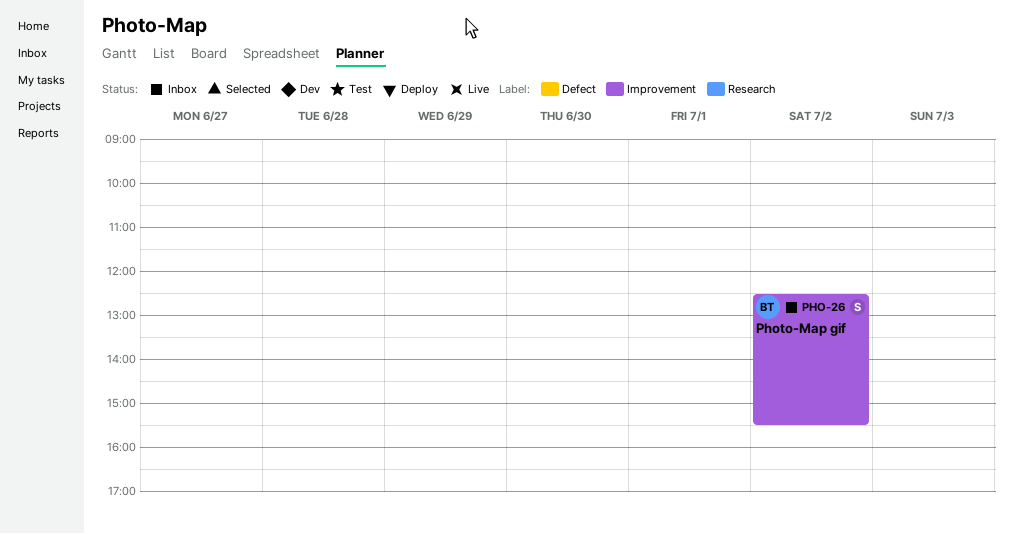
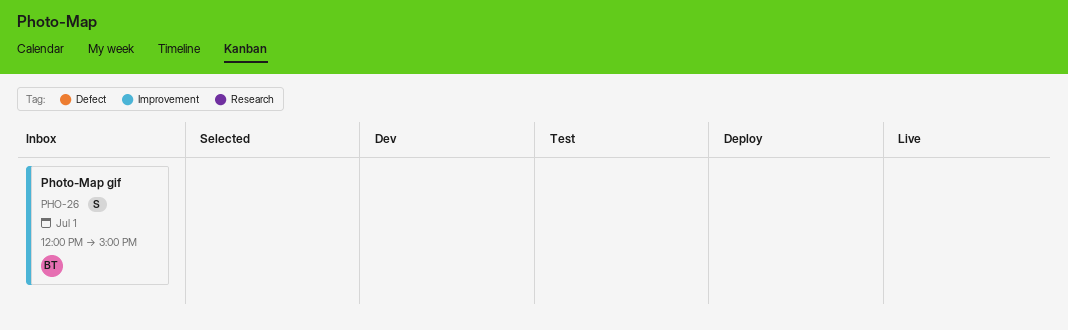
PHO-26, day: Jul 2 -> Jul 1
PHO-26, begins: 12:30 -> 12:00
PHO-26, ends: 15:30 -> 15:00

